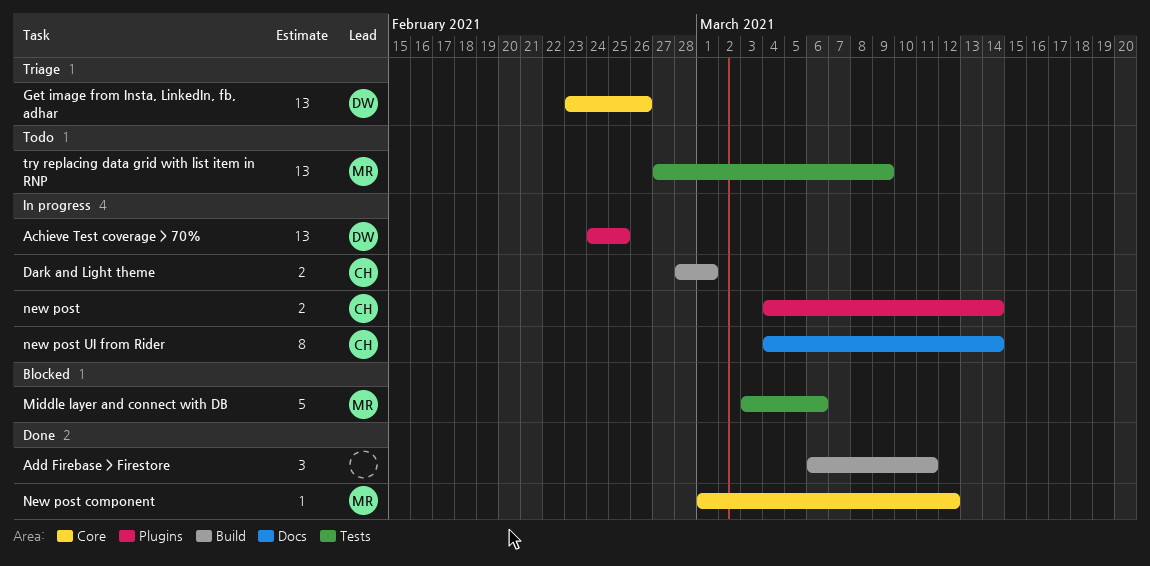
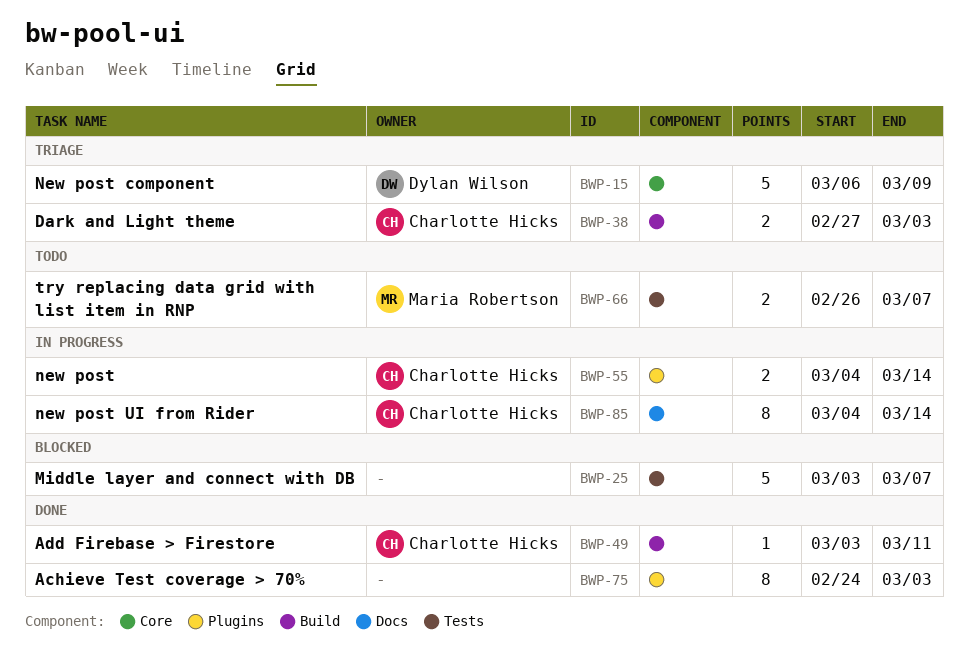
Achieve Test coverage > 70%, status: In progress -> Done
Achieve Test coverage > 70%, owner: Dylan Wilson -> none
Achieve Test coverage > 70%, estimate: 13 -> 8
Achieve Test coverage > 70%, due: Feb 25 -> Mar 3
Add Firebase > Firestore, owner: none -> Charlotte Hicks
Add Firebase > Firestore, estimate: 3 -> 1
Add Firebase > Firestore, start: Mar 6 -> Mar 3
Dark and Light theme, status: In progress -> Triage
Dark and Light theme, start: Feb 28 -> Feb 27
Dark and Light theme, due: Mar 1 -> Mar 3
Get image from Insta, LinkedIn, fb, adhar: present -> none
Middle layer and connect with DB, owner: Maria Robertson -> none
Middle layer and connect with DB, due: Mar 6 -> Mar 7
New post component, status: Done -> Triage
New post component, owner: Maria Robertson -> Dylan Wilson
New post component, estimate: 1 -> 5
New post component, start: Mar 1 -> Mar 6
New post component, due: Mar 12 -> Mar 9
try replacing data grid with list item in RNP, estimate: 13 -> 2
try replacing data grid with list item in RNP, start: Feb 27 -> Feb 26
try replacing data grid with list item in RNP, due: Mar 9 -> Mar 7

